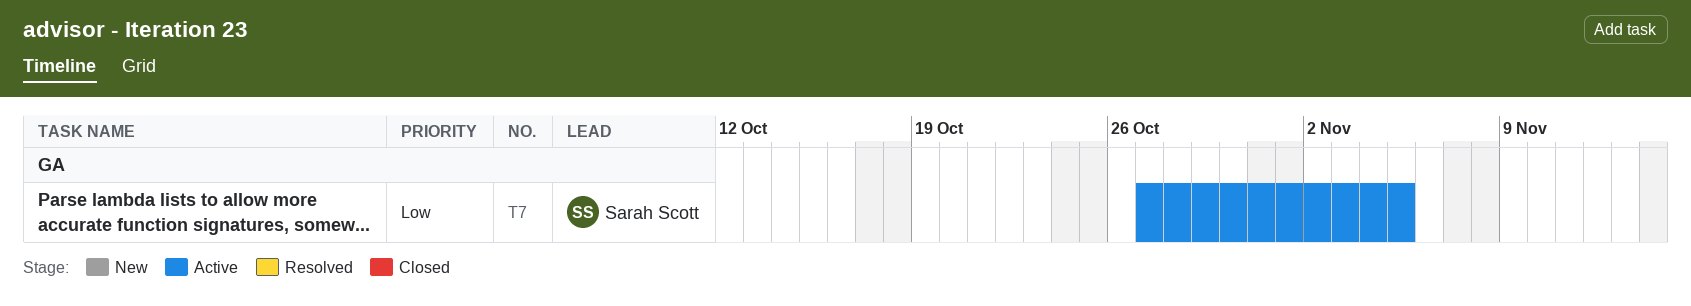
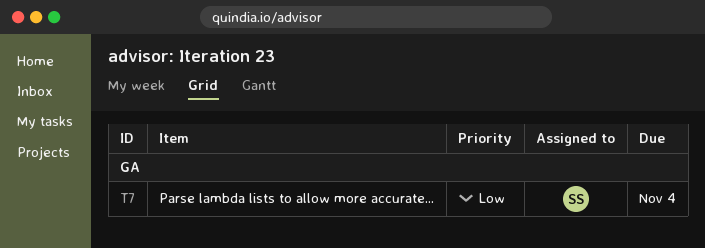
T7, due: Nov 5 -> Nov 4

